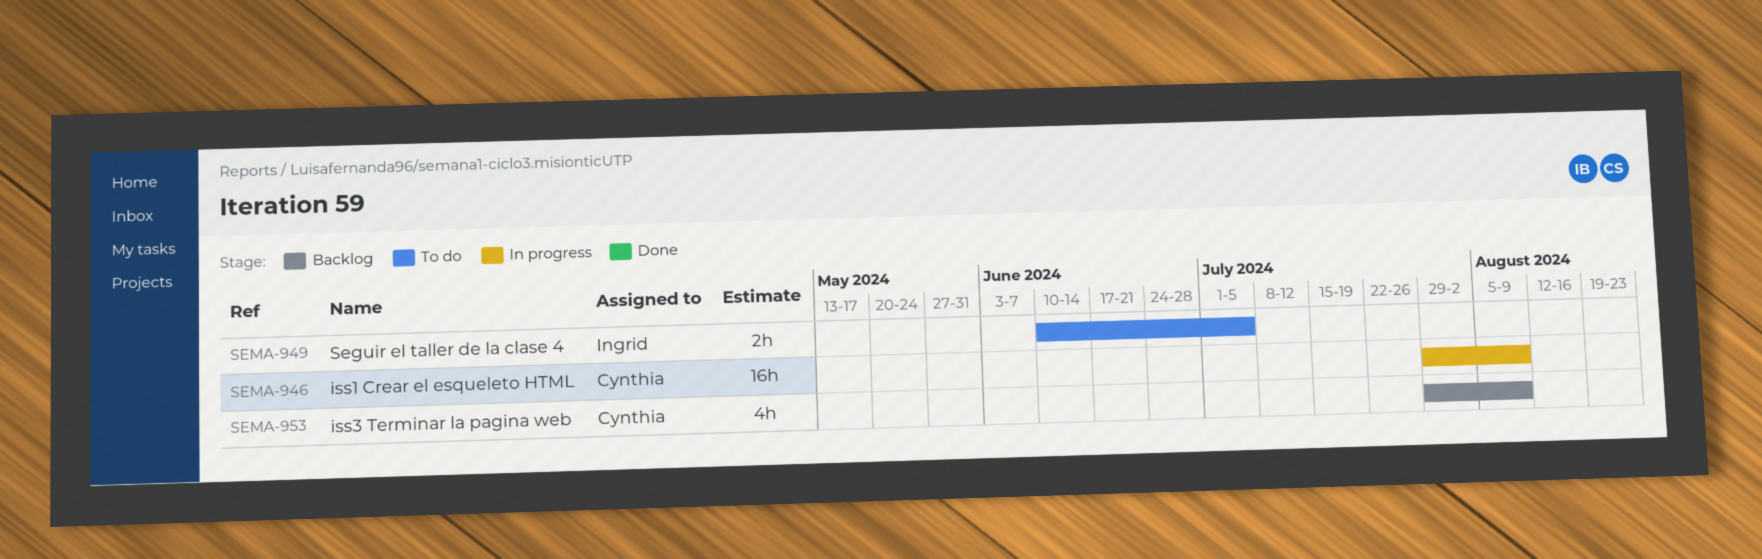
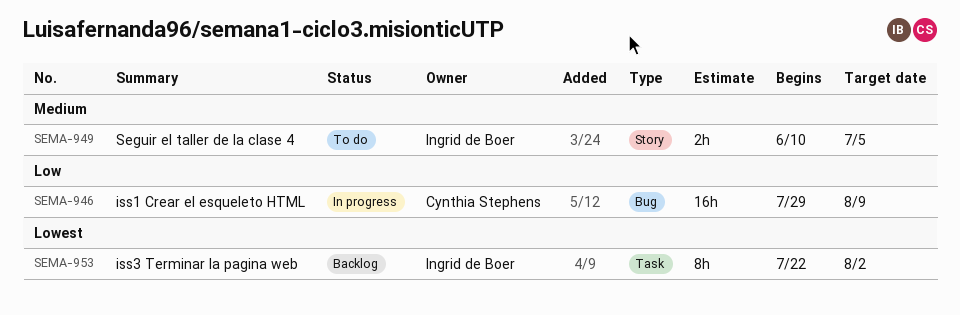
SEMA-953, owner: Cynthia Stephens -> Ingrid de Boer
SEMA-953, estimate: 4h -> 8h
SEMA-953, start: Jul 29 -> Jul 22
SEMA-953, due: Aug 9 -> Aug 2

